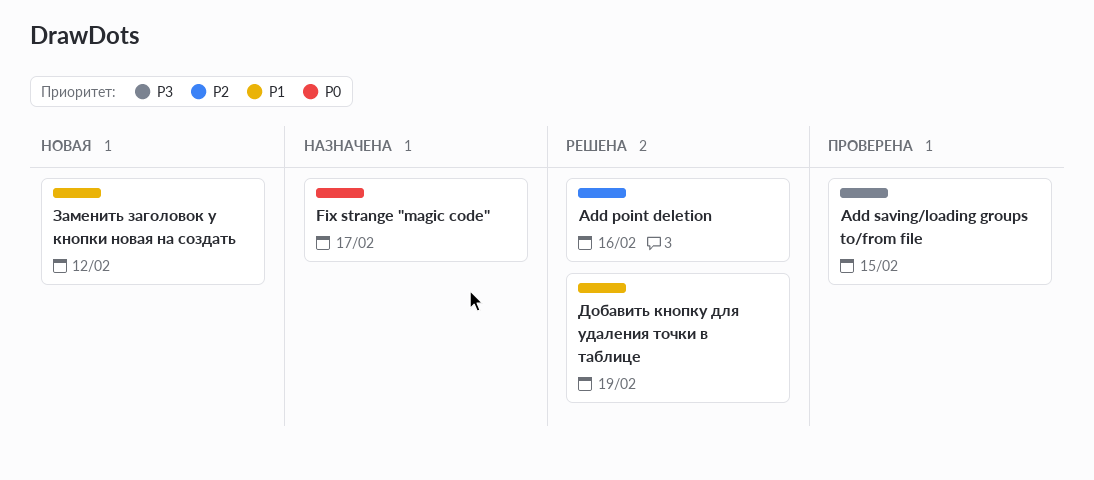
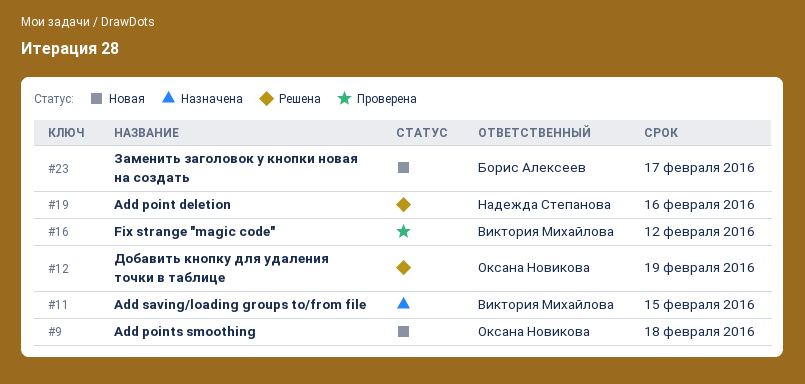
Add points smoothing: none -> present
Add saving/loading groups to/from file, status: Проверена -> Назначена
Fix strange "magic code", status: Назначена -> Проверена
Fix strange "magic code", due: Feb 17 -> Feb 12
Заменить заголовок у кнопки новая на создать, due: Feb 12 -> Feb 17

